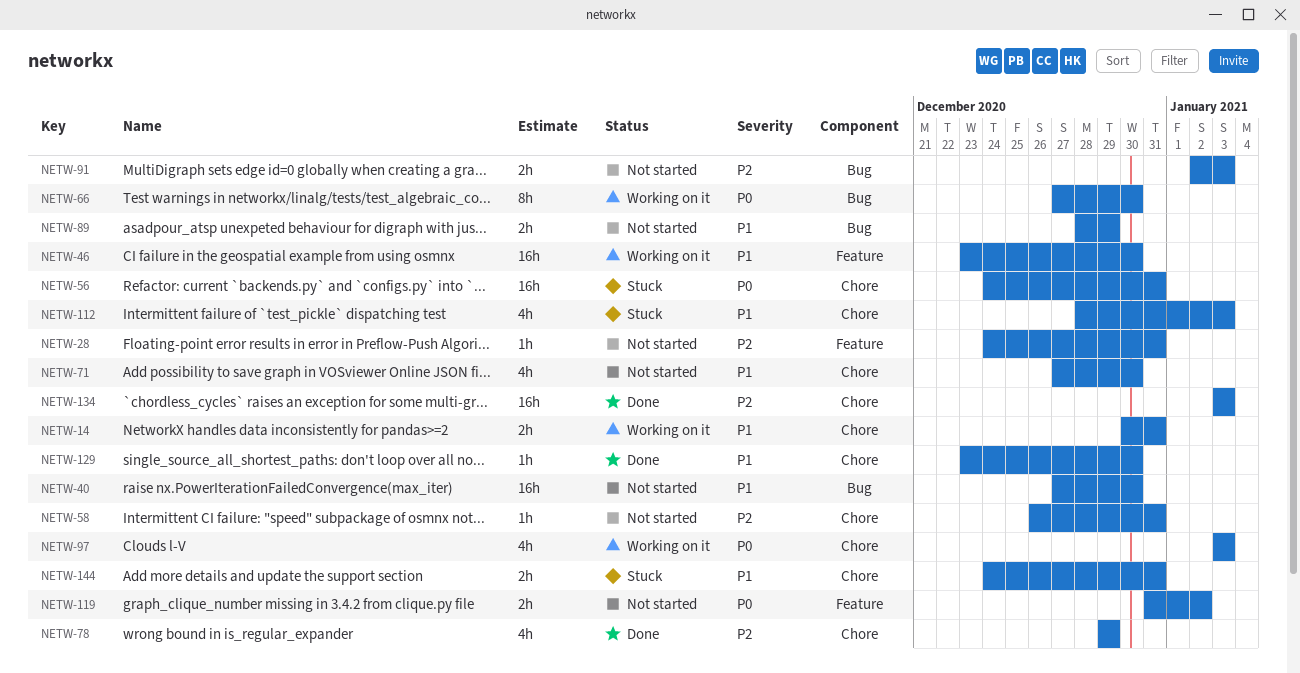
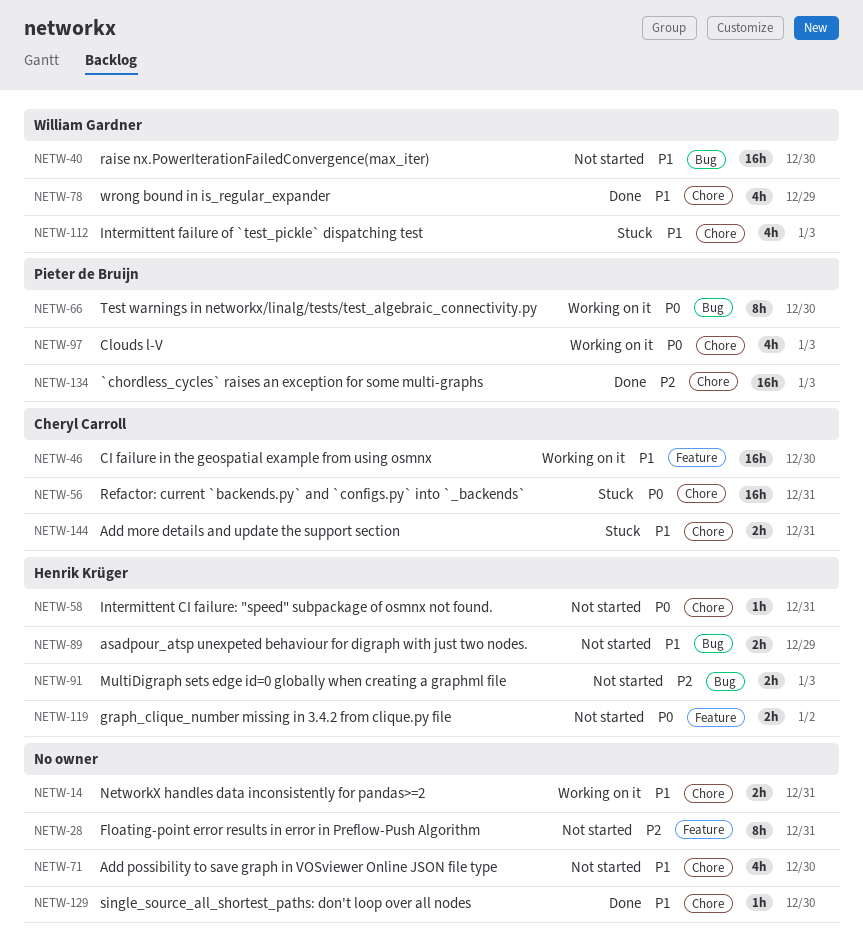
NETW-28, estimate: 1h -> 8h
NETW-58, priority: P2 -> P0
NETW-78, priority: P2 -> P1

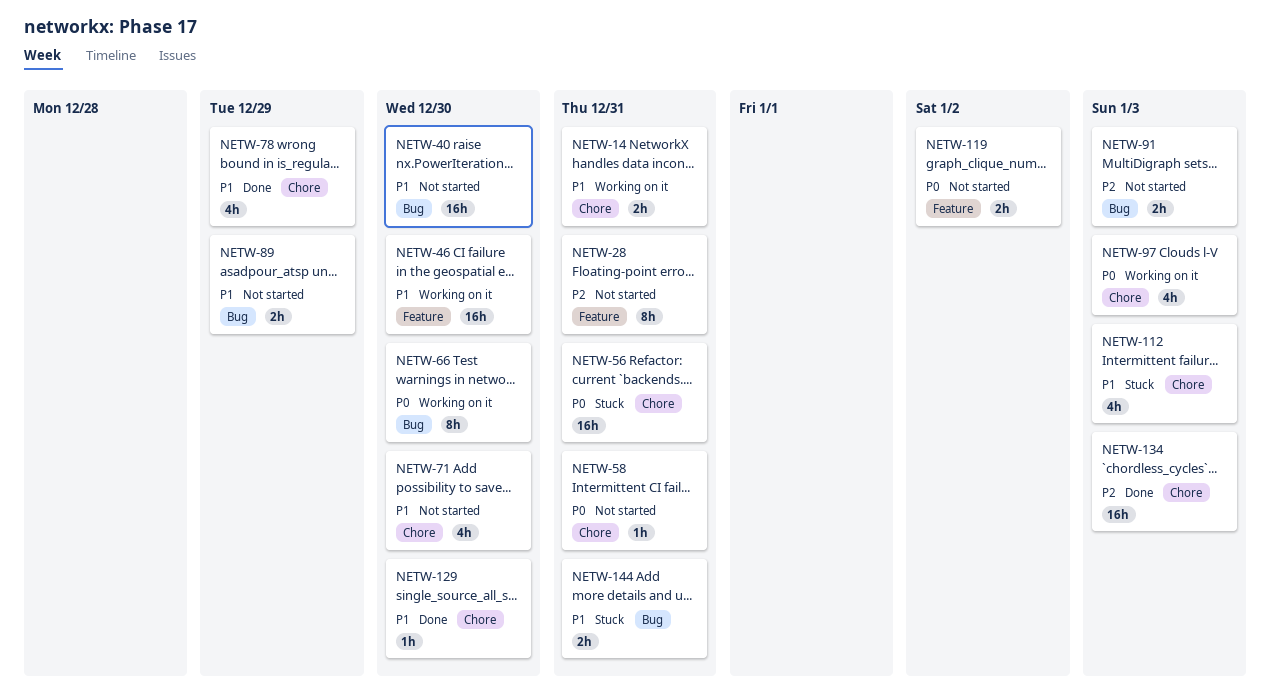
NETW-144, label: Chore -> Bug

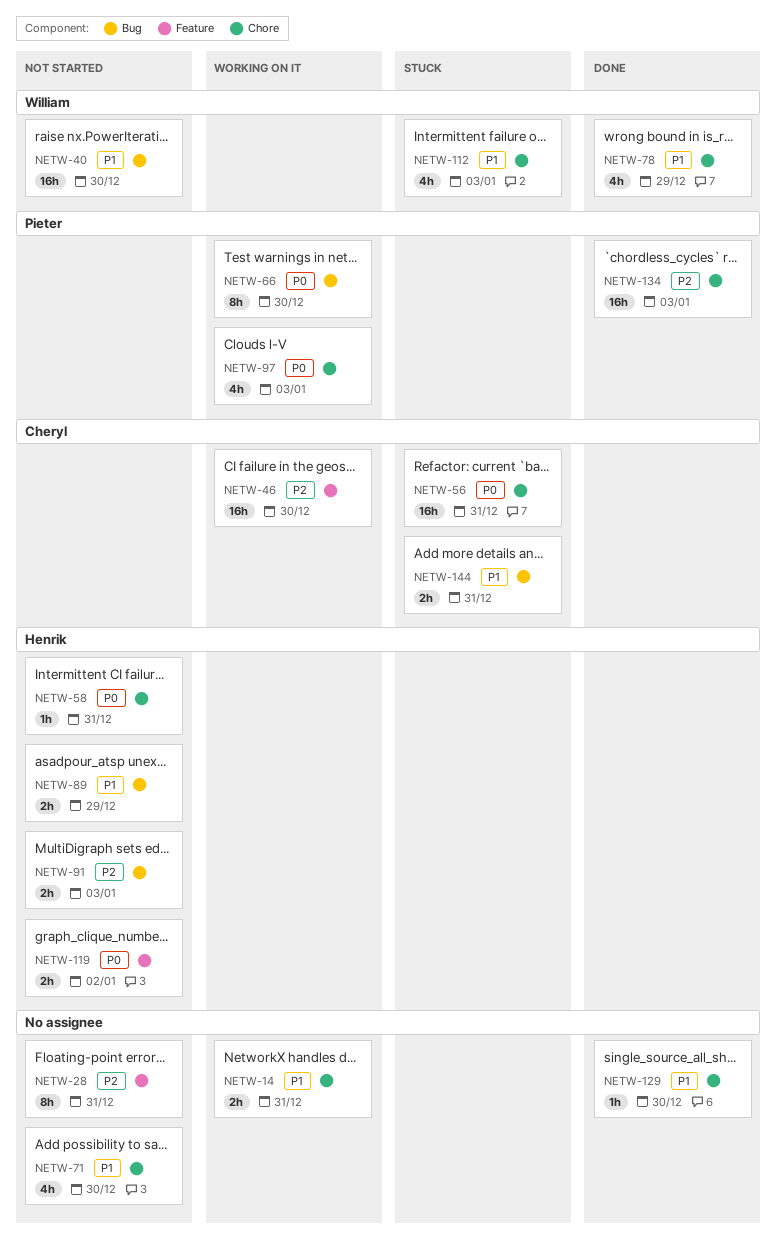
NETW-46, priority: P1 -> P2

